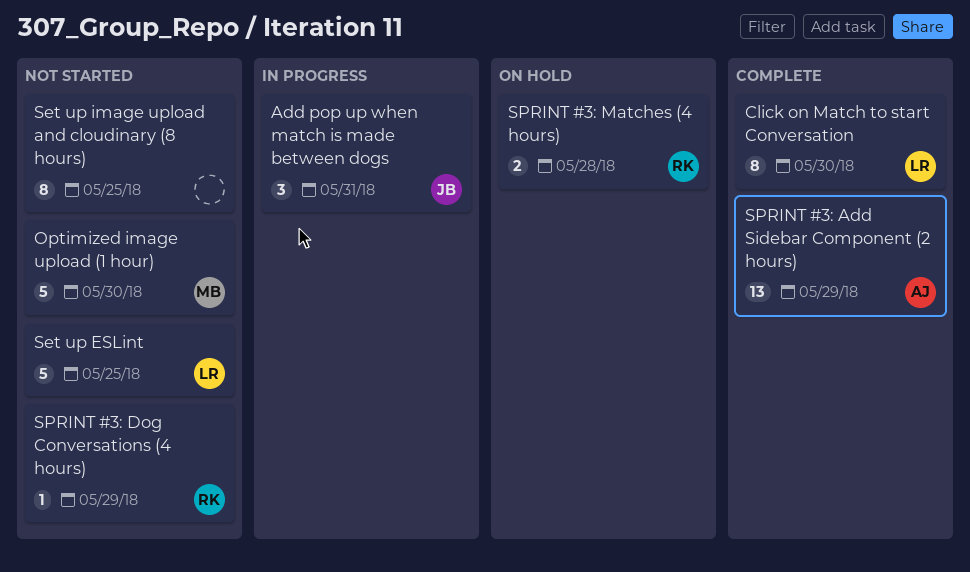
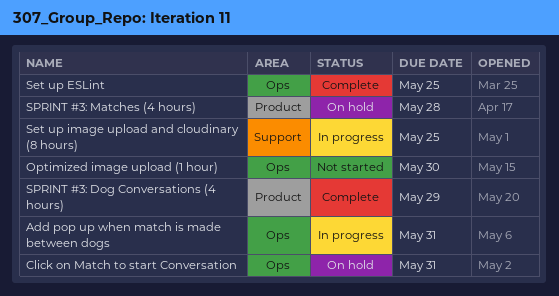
Click on Match to start Conversation, status: Complete -> On hold
Click on Match to start Conversation, due: May 30 -> May 31
Set up ESLint, status: Not started -> Complete
Set up image upload and cloudinary (8 hours), status: Not started -> In progress
SPRINT #3: Add Sidebar Component (2 hours): present -> none
SPRINT #3: Dog Conversations (4 hours), status: Not started -> Complete

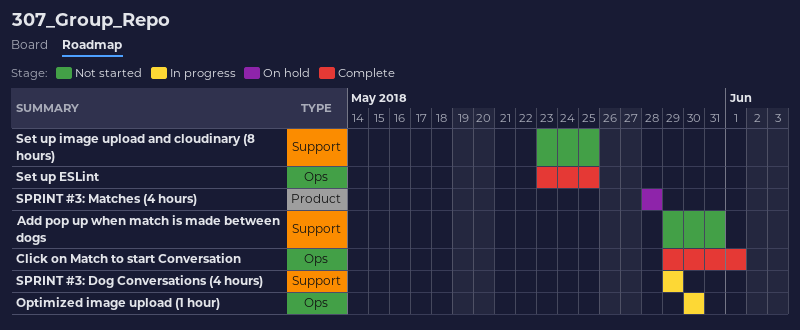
Add pop up when match is made between dogs, status: In progress -> Not started
Add pop up when match is made between dogs, label: Ops -> Support
Click on Match to start Conversation, status: On hold -> Complete
Click on Match to start Conversation, due: May 31 -> Jun 1
Optimized image upload (1 hour), status: Not started -> In progress
Set up image upload and cloudinary (8 hours), status: In progress -> Not started
SPRINT #3: Dog Conversations (4 hours), status: Complete -> In progress
SPRINT #3: Dog Conversations (4 hours), label: Product -> Support

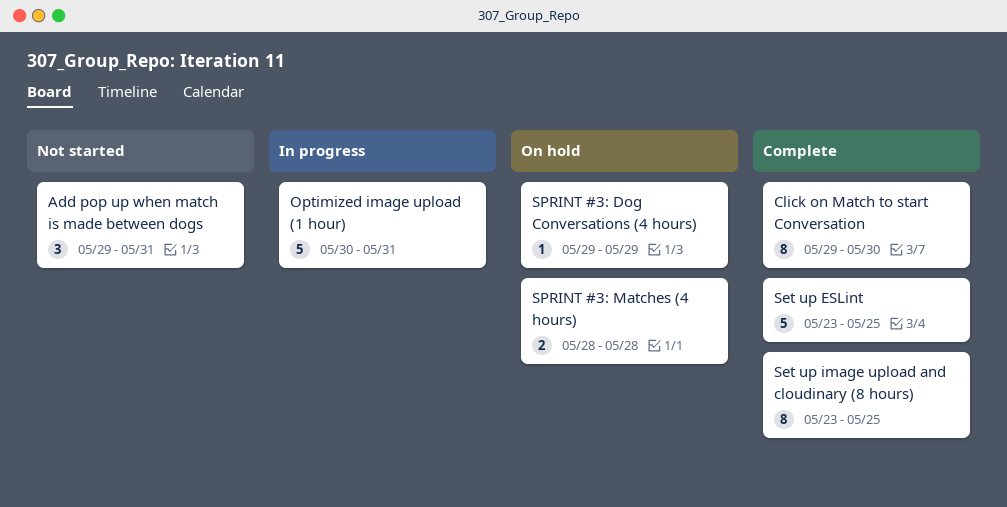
Click on Match to start Conversation, due: Jun 1 -> May 30
Optimized image upload (1 hour), due: May 30 -> May 31
Set up image upload and cloudinary (8 hours), status: Not started -> Complete
SPRINT #3: Dog Conversations (4 hours), status: In progress -> On hold

